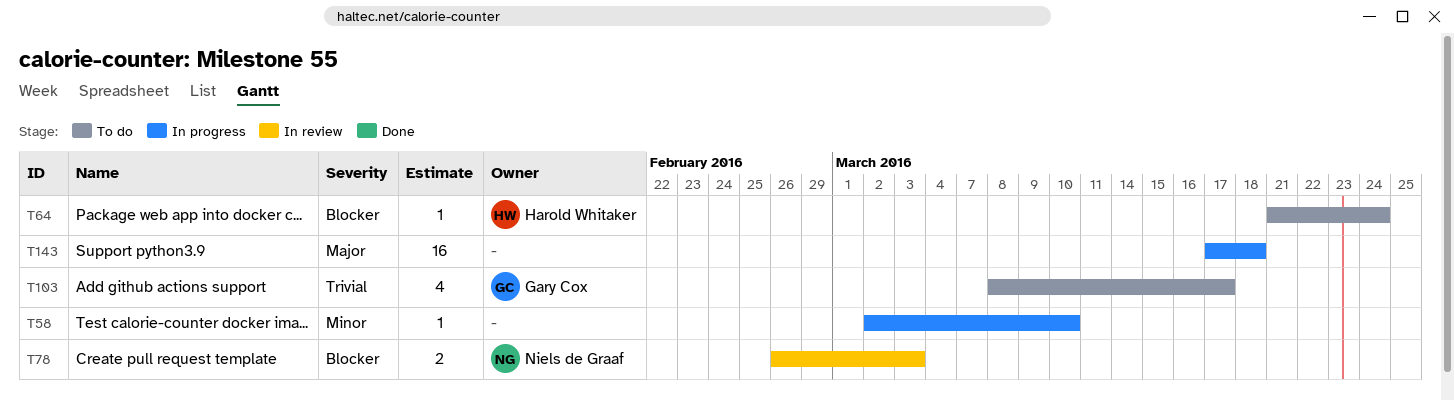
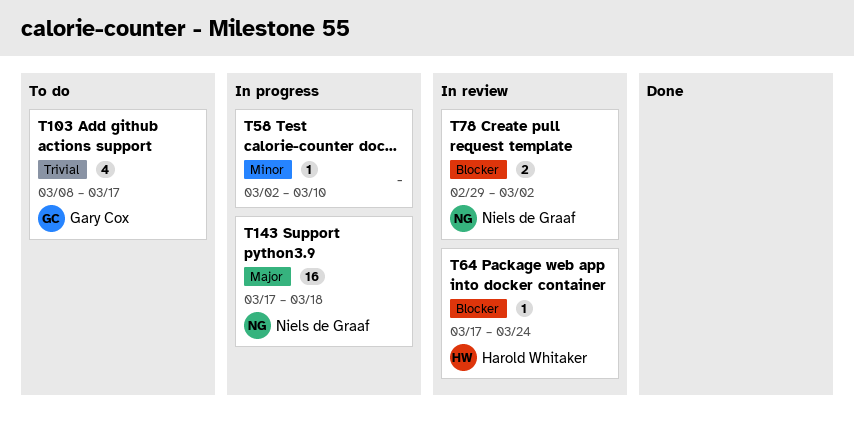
T64, status: To do -> In review
T64, start: Mar 21 -> Mar 17
T78, start: Feb 26 -> Feb 29
T78, due: Mar 3 -> Mar 2
T143, owner: none -> Niels de Graaf

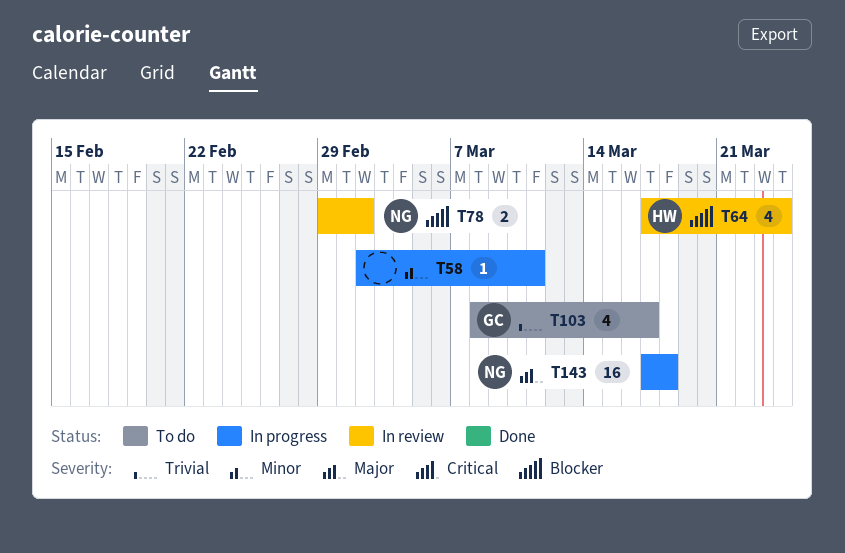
T58, due: Mar 10 -> Mar 11
T64, estimate: 1 -> 4

